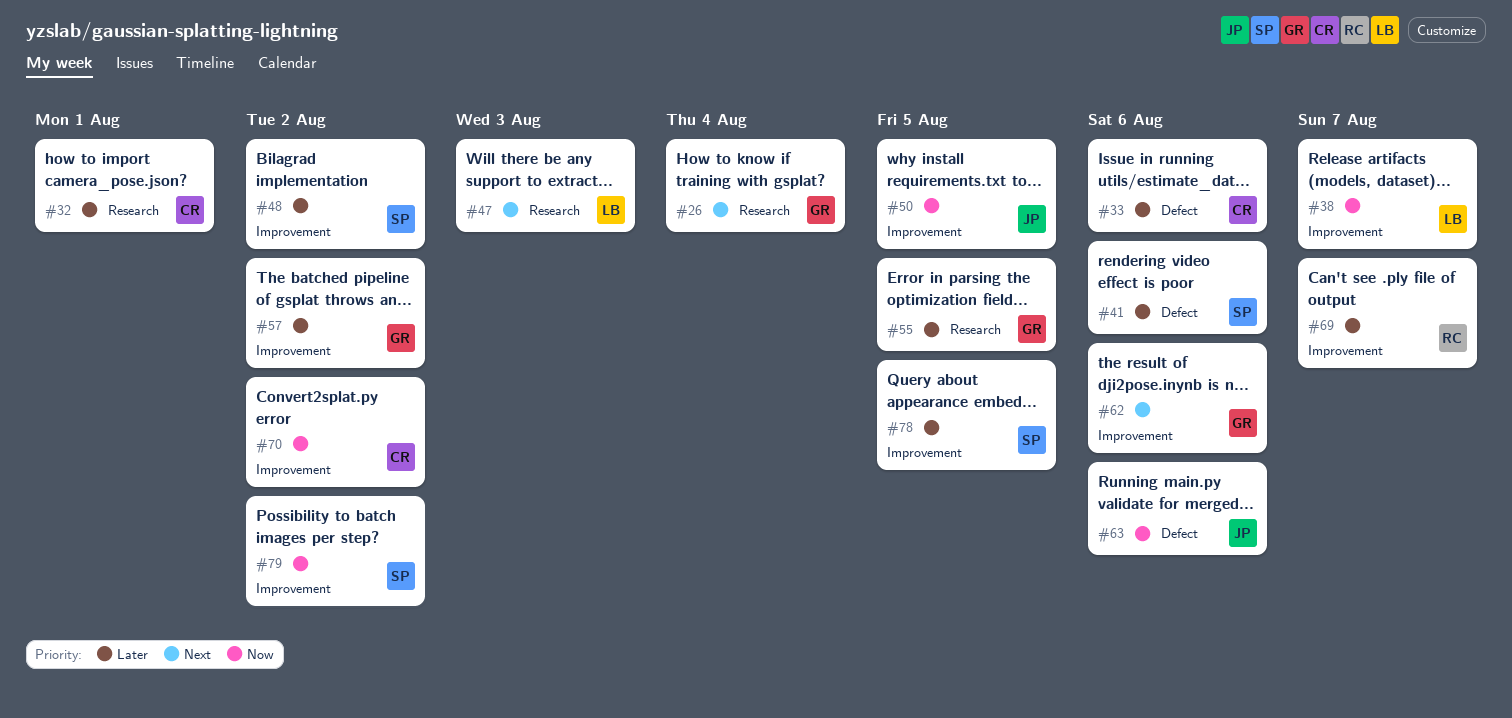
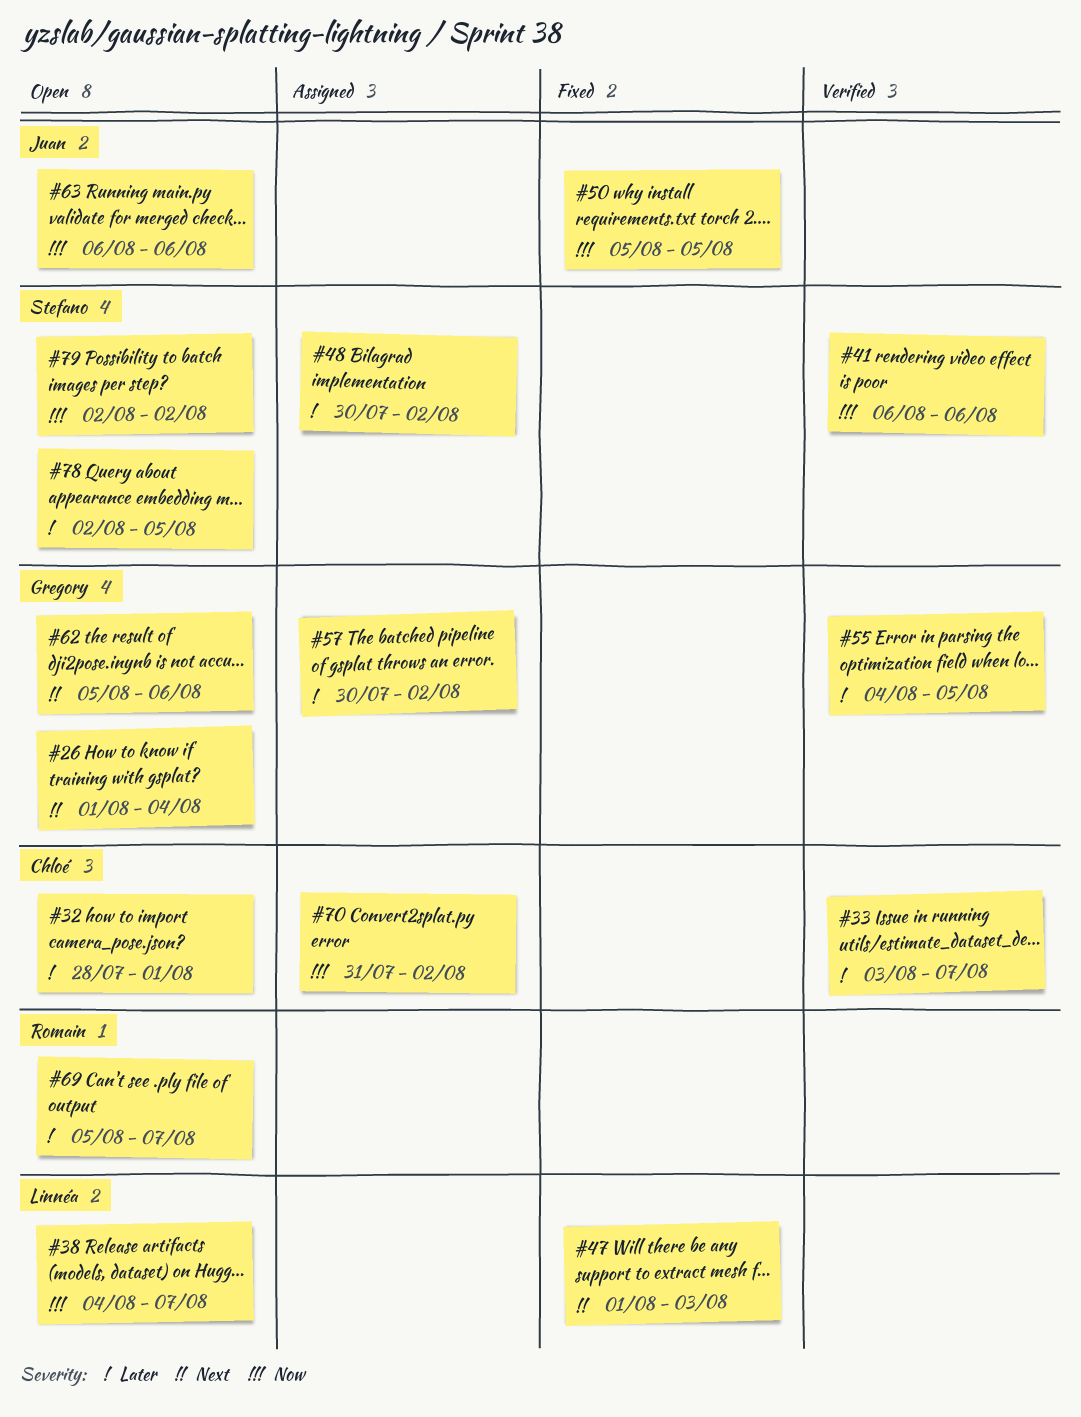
#33, due: Aug 6 -> Aug 7
#41, priority: Later -> Now

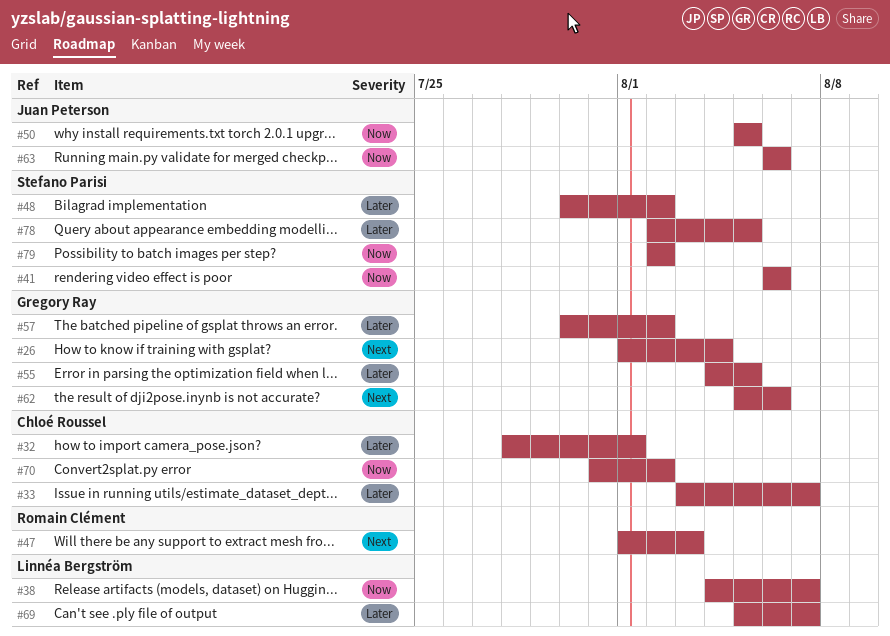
#47, owner: Linnéa Bergström -> Romain Clément
#69, owner: Romain Clément -> Linnéa Bergström

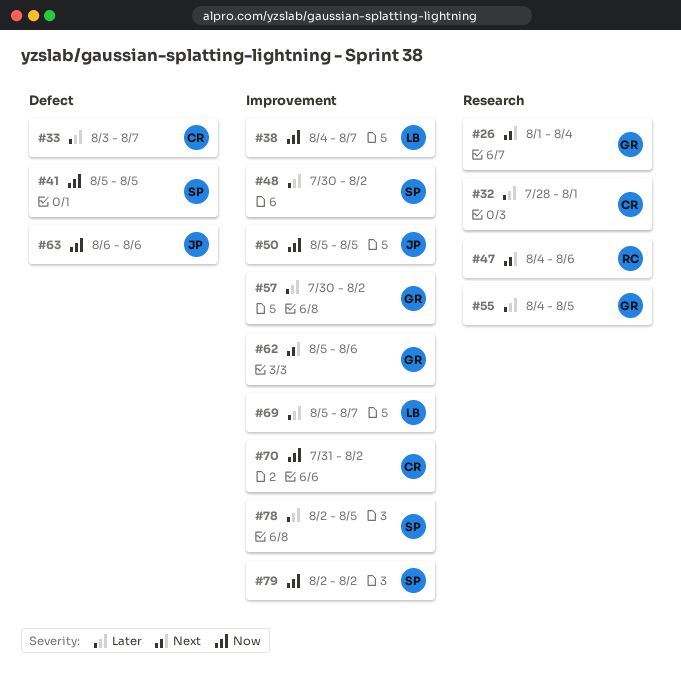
#41, start: Aug 6 -> Aug 5
#41, due: Aug 6 -> Aug 5
#47, start: Aug 1 -> Aug 4
#47, due: Aug 3 -> Aug 6

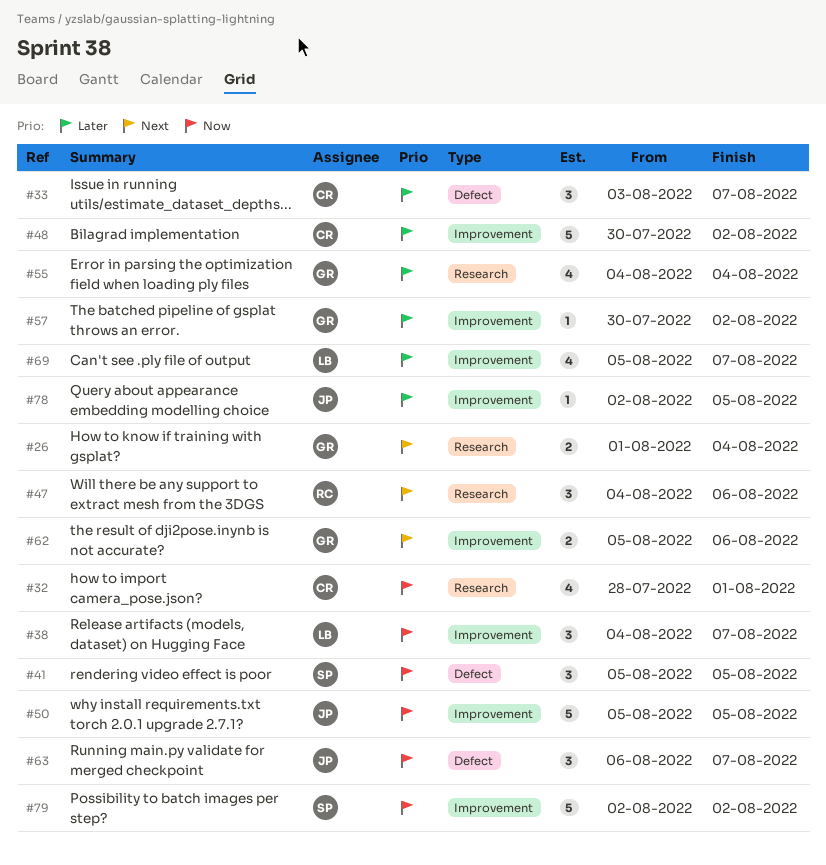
#32, priority: Later -> Now
#48, owner: SP -> CR
#55, due: Aug 5 -> Aug 4
#63, due: Aug 6 -> Aug 7
#70: present -> none
#78, owner: SP -> JP

